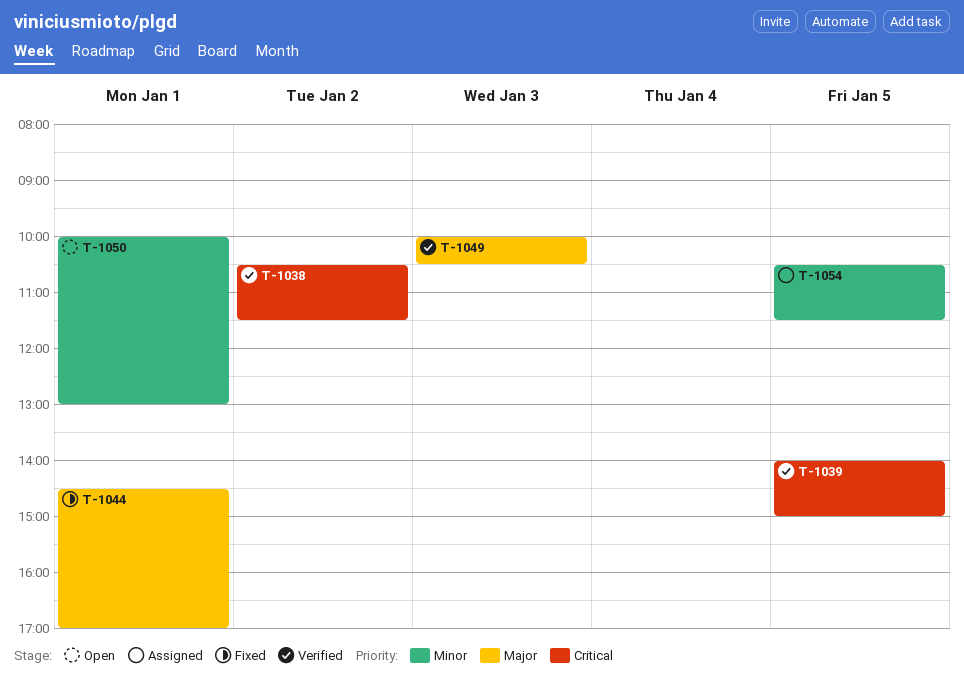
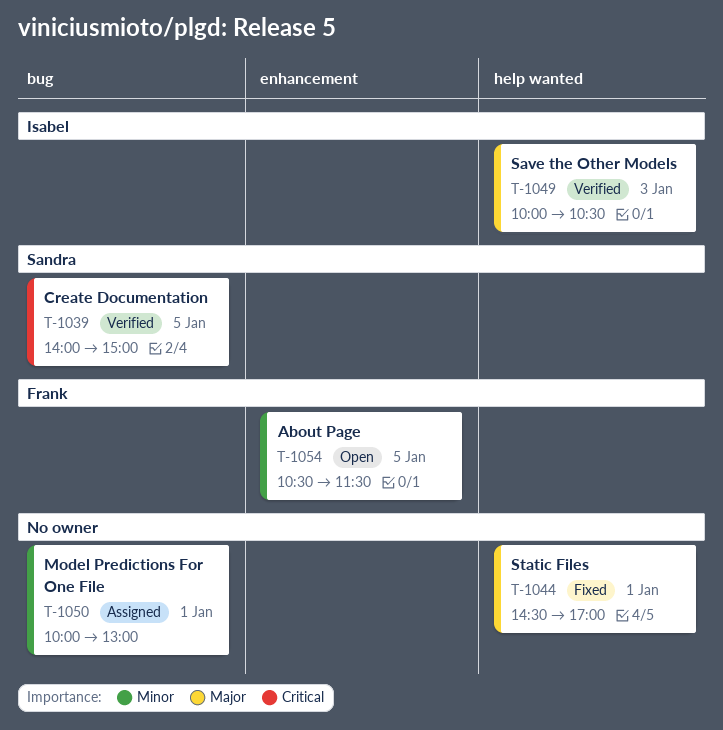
T-1038: present -> none
T-1050, status: Open -> Assigned
T-1054, status: Assigned -> Open

